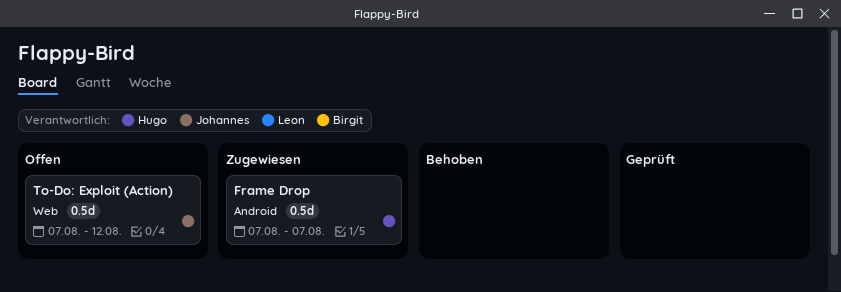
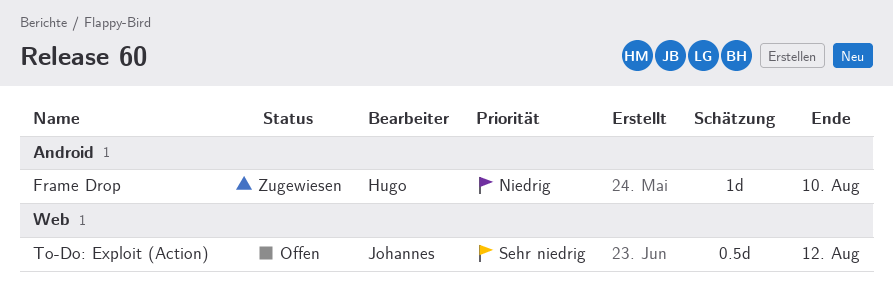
Frame Drop, estimate: 0.5d -> 1d
Frame Drop, due: Aug 7 -> Aug 10

